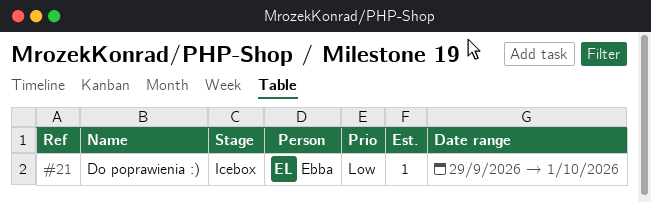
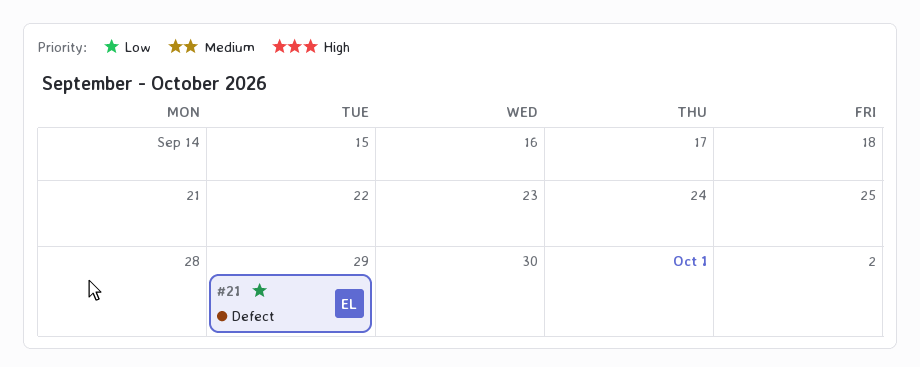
#21, due: Oct 1 -> Sep 29

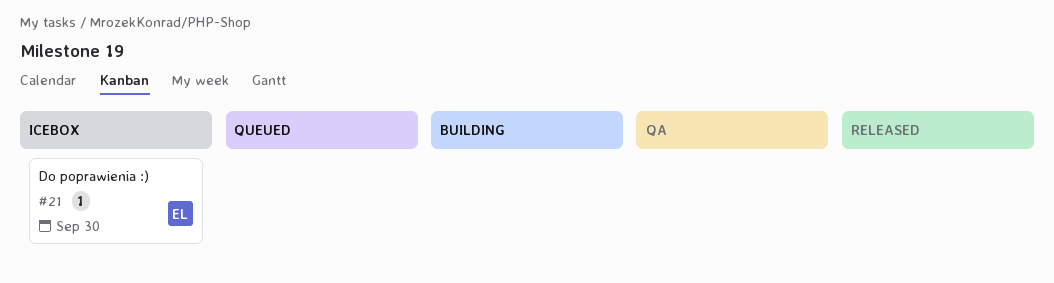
#21, due: Sep 29 -> Sep 30

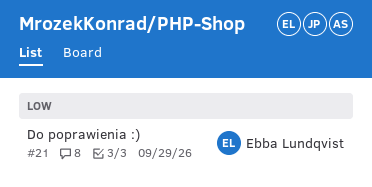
#21, due: Sep 30 -> Sep 29

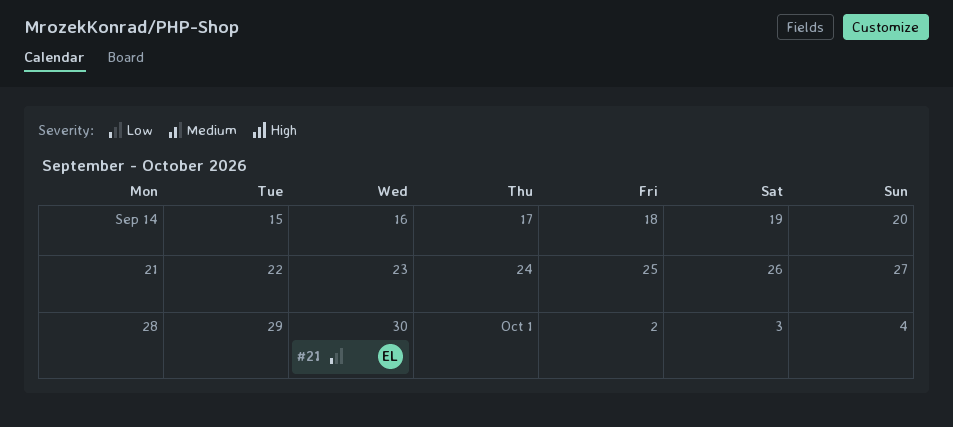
#21, due: Sep 29 -> Sep 30

